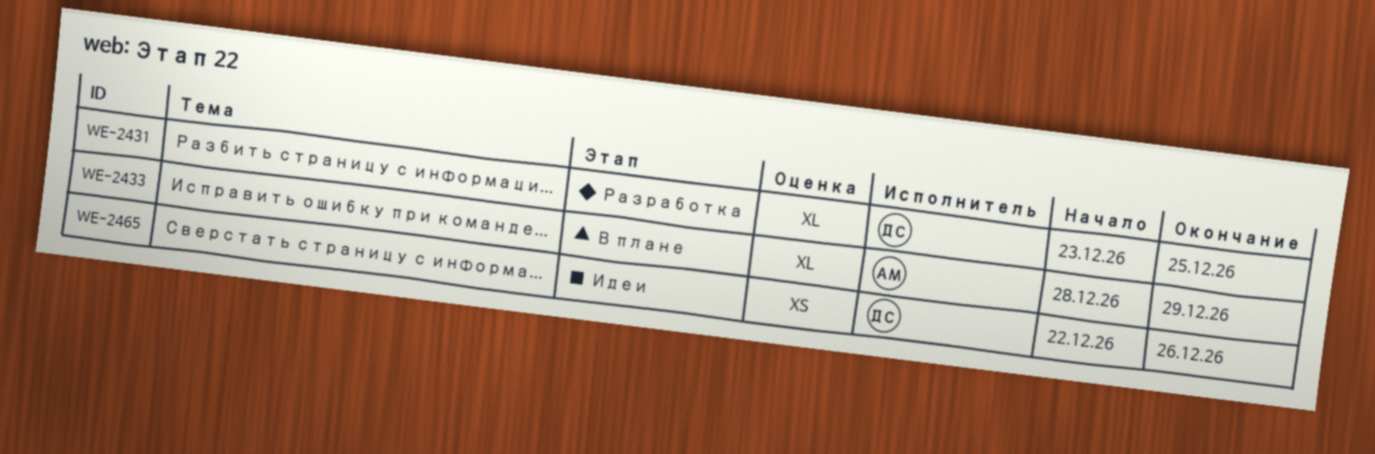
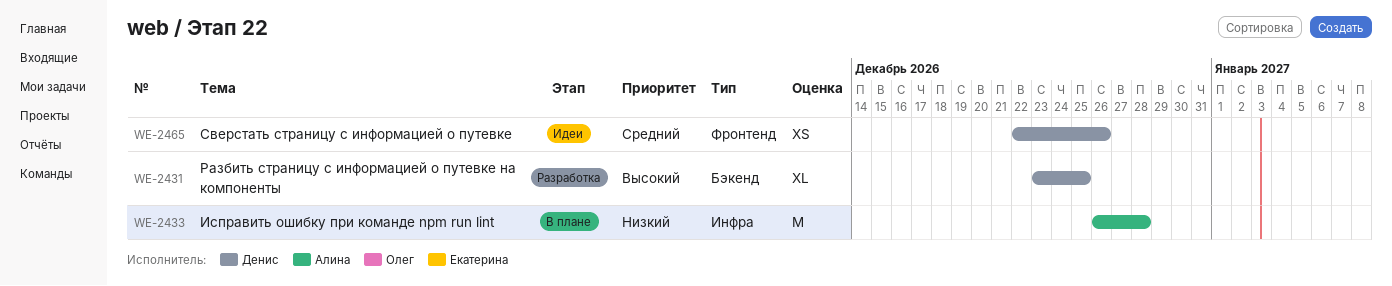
WE-2433, estimate: XL -> M
WE-2433, start: Dec 28 -> Dec 26
WE-2433, due: Dec 29 -> Dec 28

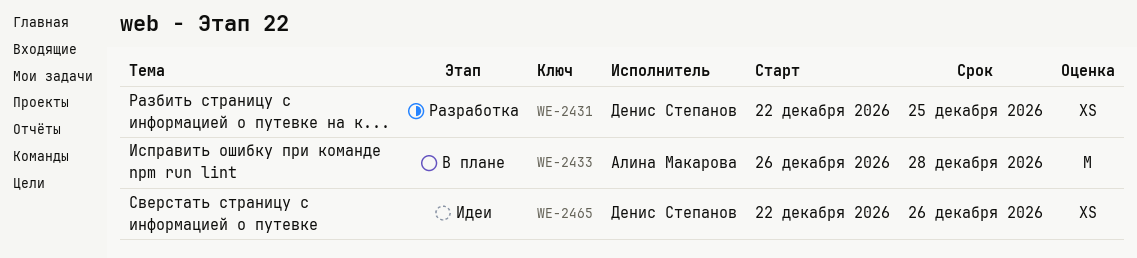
WE-2431, estimate: XL -> XS
WE-2431, start: Dec 23 -> Dec 22

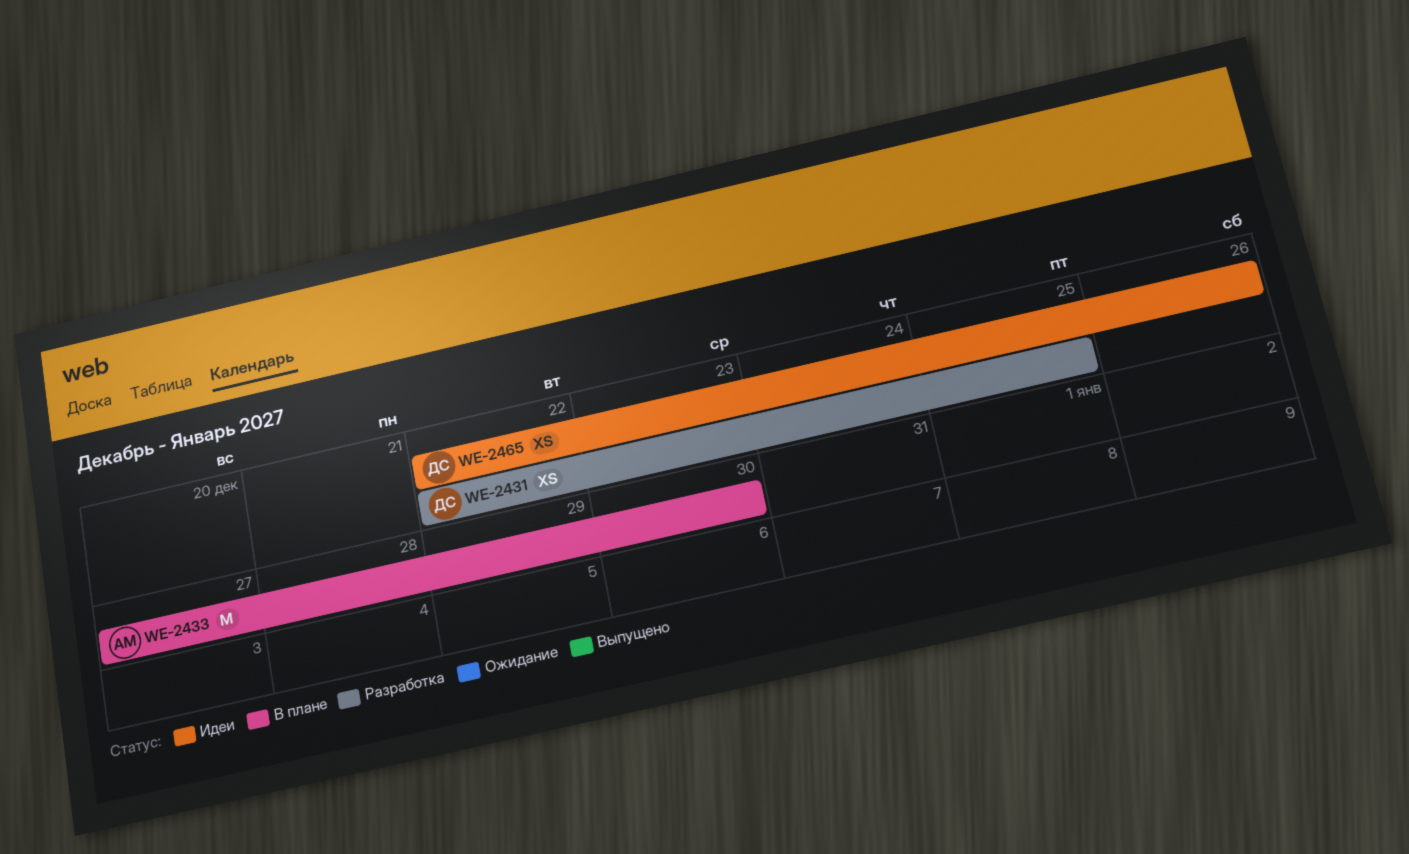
WE-2433, start: Dec 26 -> Dec 27
WE-2433, due: Dec 28 -> Dec 30

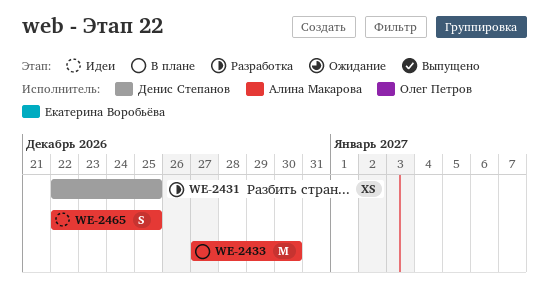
WE-2465, owner: Денис Степанов -> Алина Макарова
WE-2465, estimate: XS -> S
WE-2465, due: Dec 26 -> Dec 25

